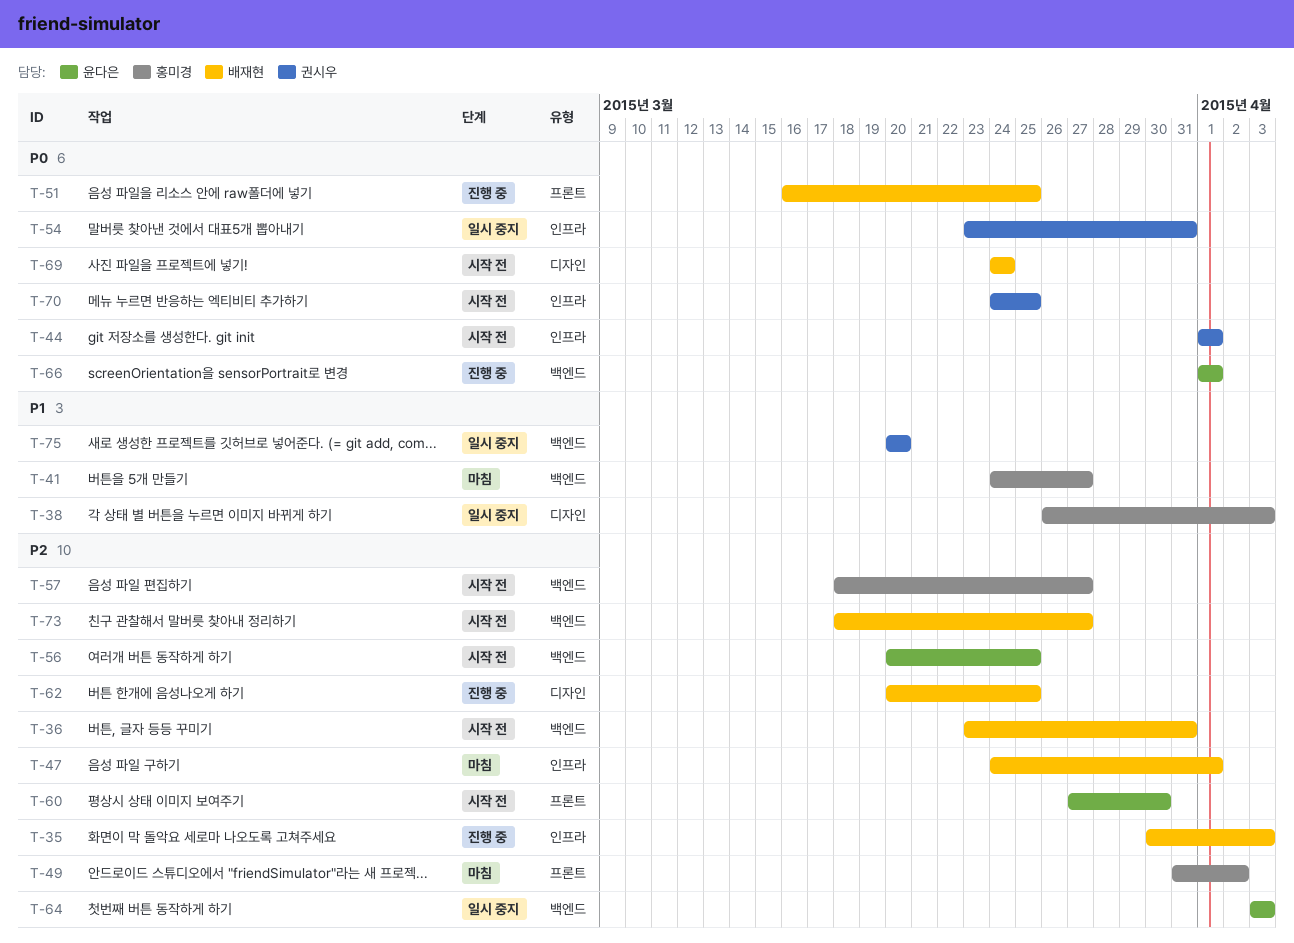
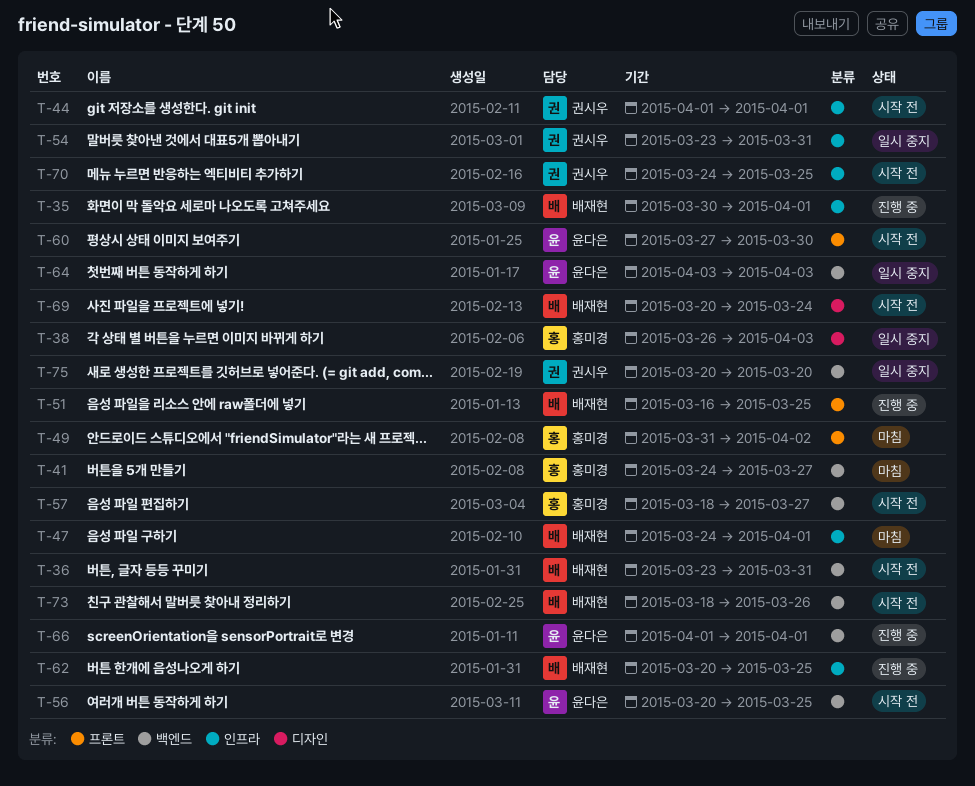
T-35, due: Apr 3 -> Apr 1
T-62, label: 디자인 -> 인프라
T-69, start: Mar 24 -> Mar 20
T-73, due: Mar 27 -> Mar 26

